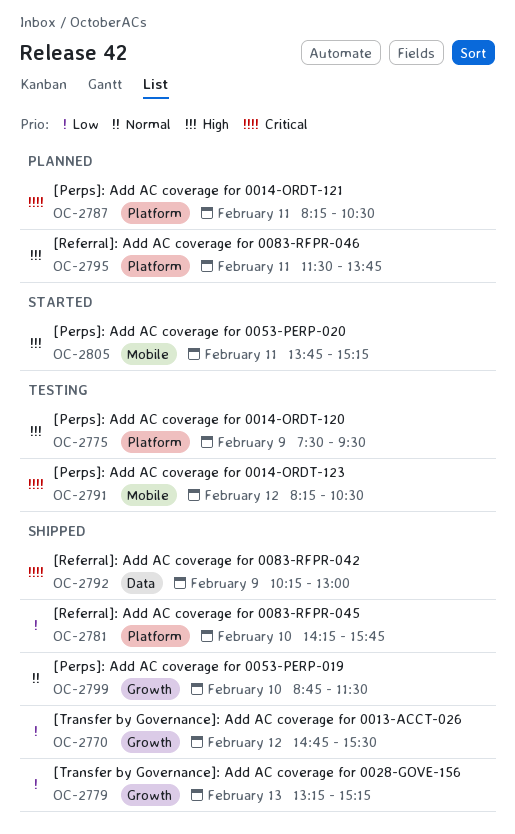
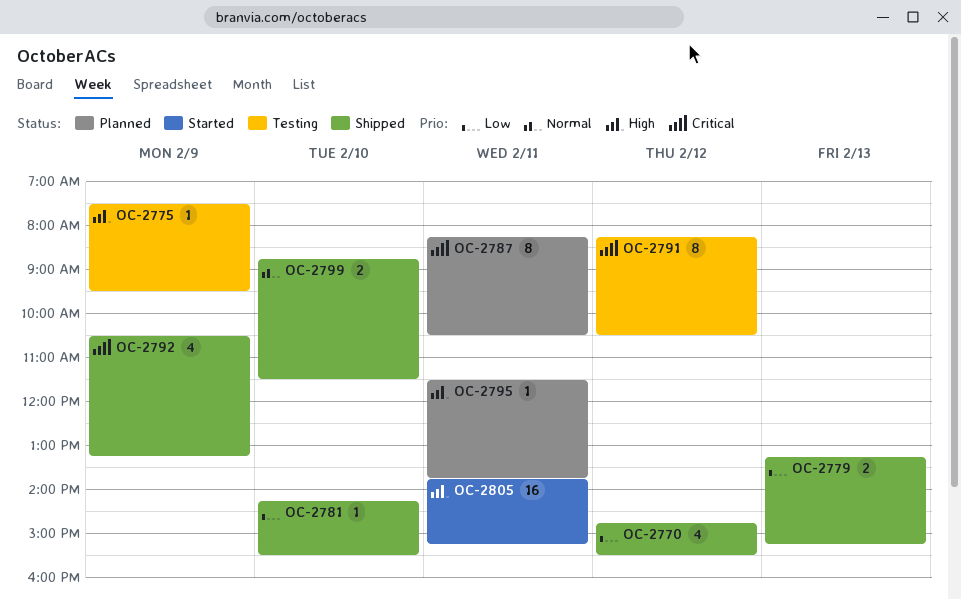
OC-2781, ends: 15:45 -> 15:30
OC-2792, begins: 10:15 -> 10:30
OC-2792, ends: 13:00 -> 13:15

